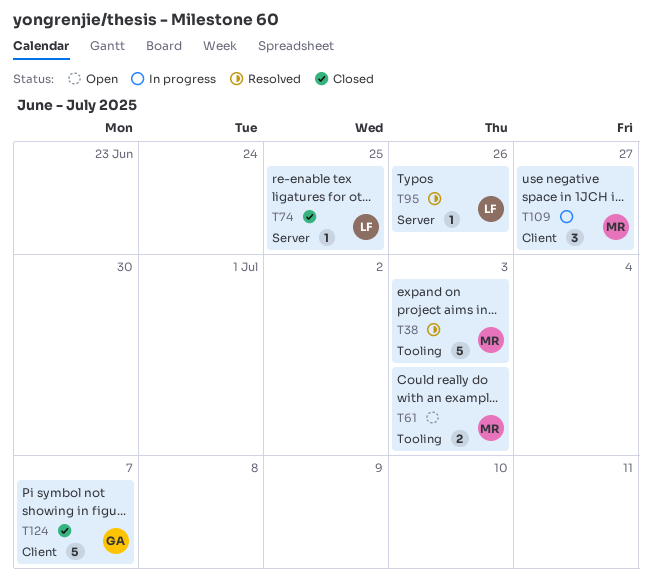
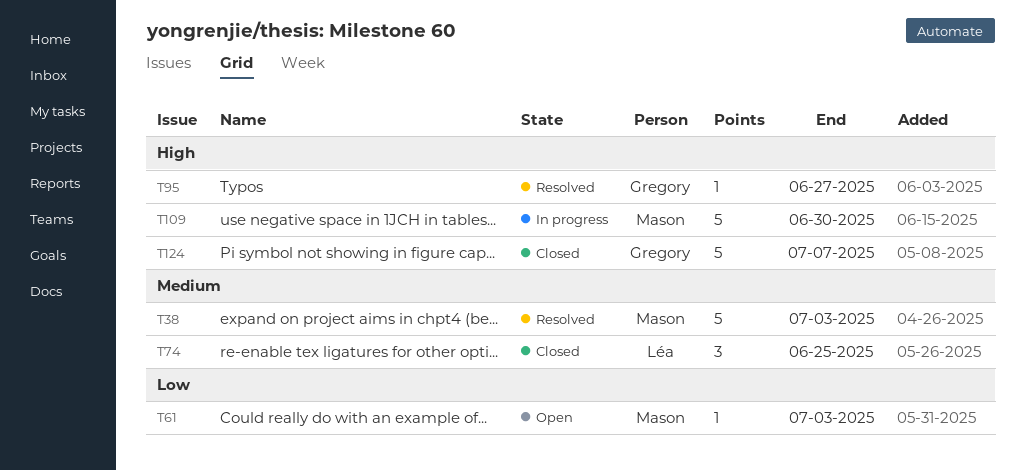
T61, estimate: 2 -> 1
T74, estimate: 1 -> 3
T95, owner: Léa -> Gregory
T95, due: Jun 26 -> Jun 27
T109, estimate: 3 -> 5
T109, due: Jun 27 -> Jun 30

